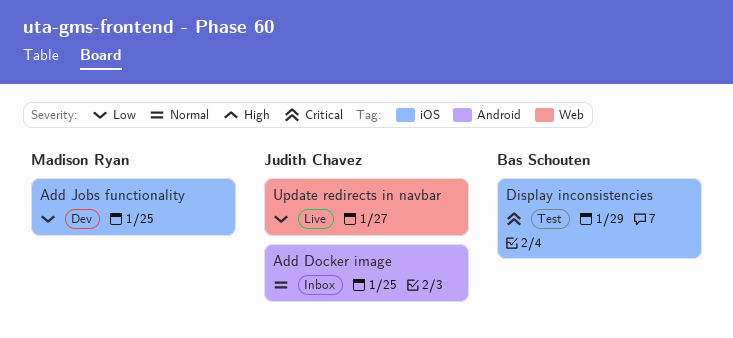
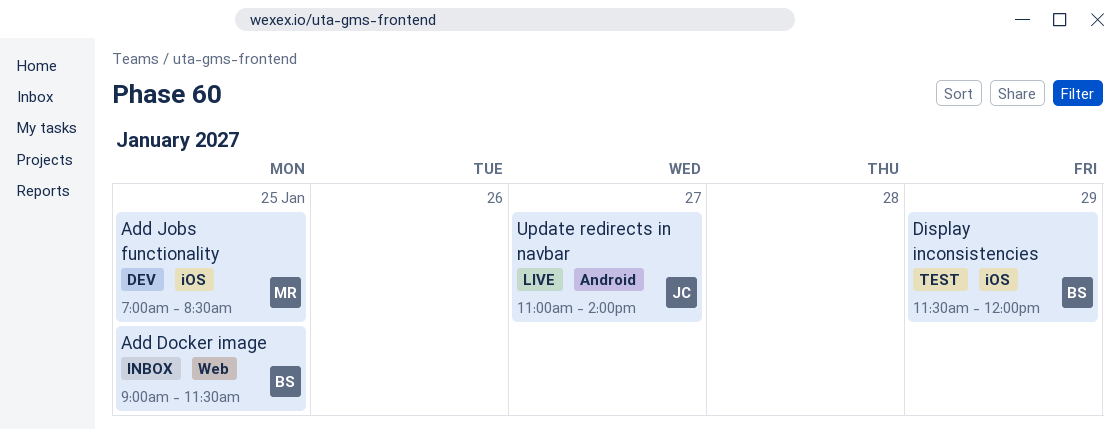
Add Docker image, owner: Judith Chavez -> Bas Schouten
Add Docker image, label: Android -> Web
Update redirects in navbar, label: Web -> Android

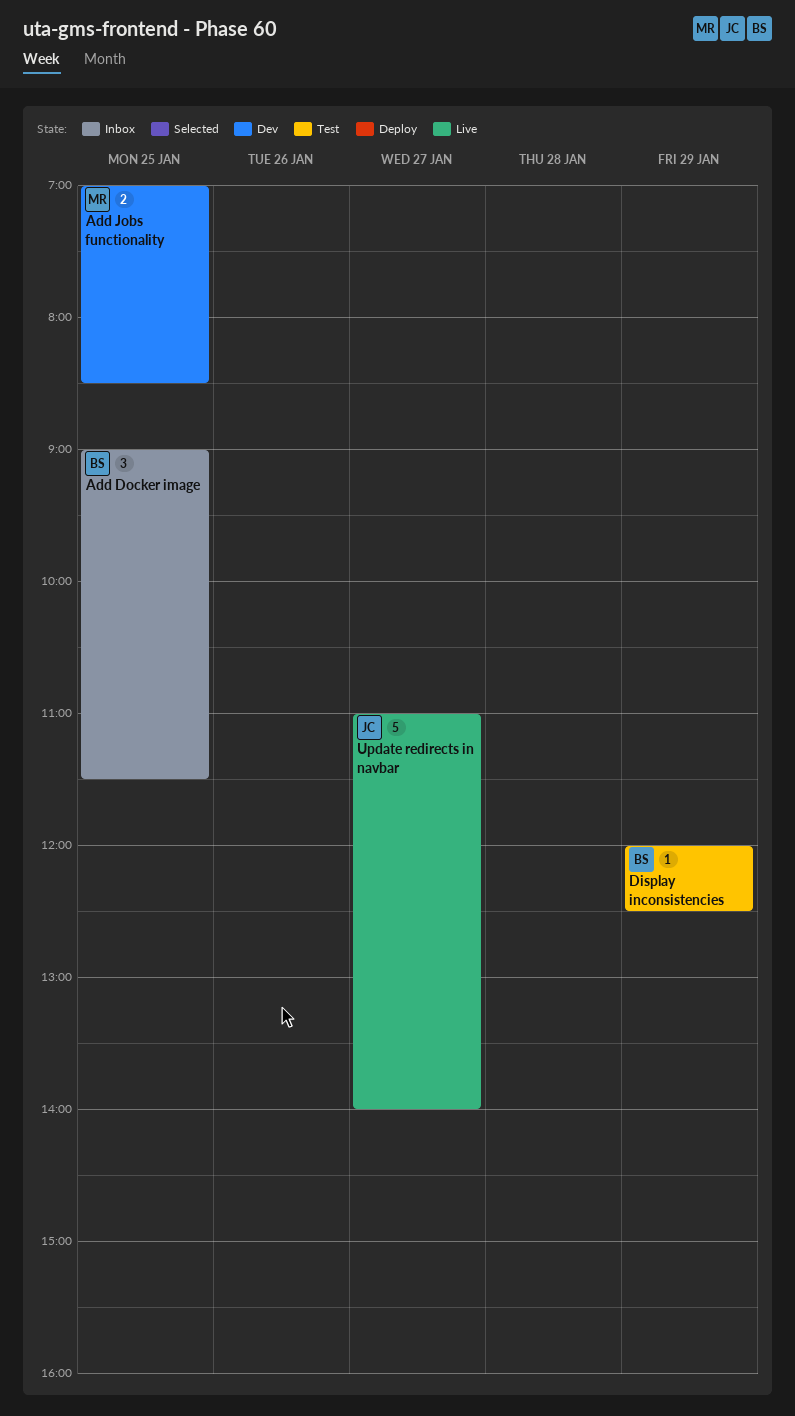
Display inconsistencies, begins: 11:30 -> 12:00
Display inconsistencies, ends: 12:00 -> 12:30

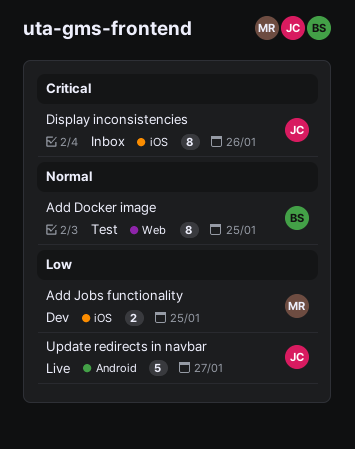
Add Docker image, status: Inbox -> Test
Add Docker image, estimate: 3 -> 8
Display inconsistencies, status: Test -> Inbox
Display inconsistencies, owner: BS -> JC
Display inconsistencies, estimate: 1 -> 8
Display inconsistencies, day: Jan 29 -> Jan 26

